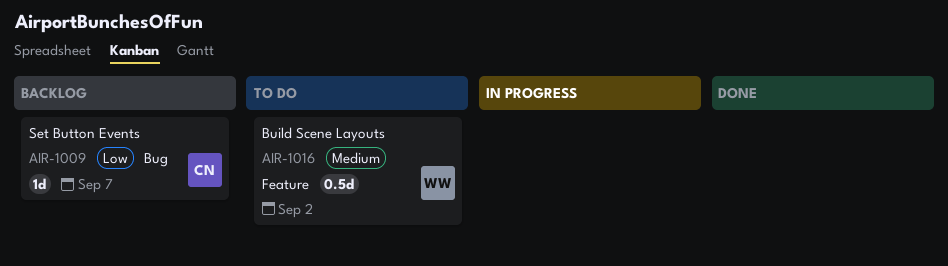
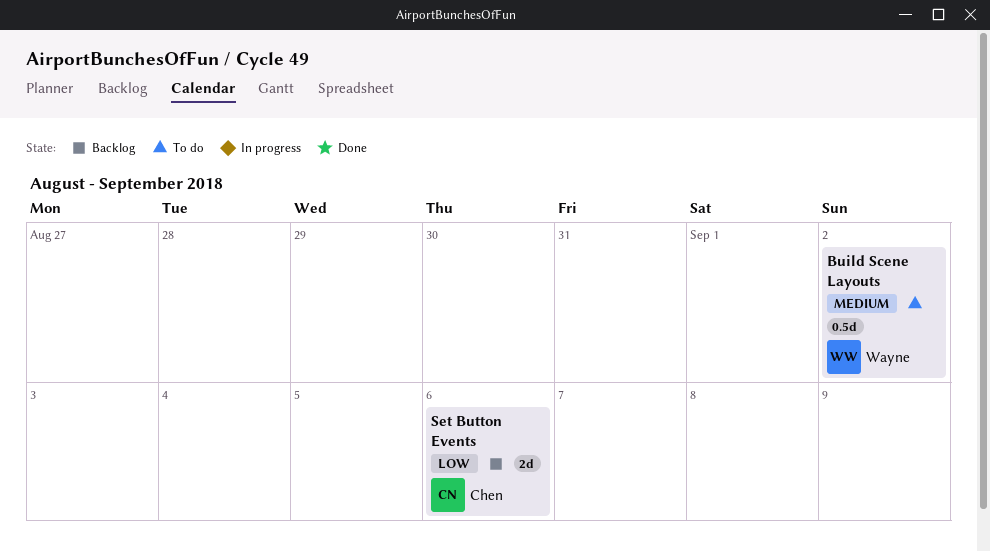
Set Button Events, estimate: 1d -> 2d
Set Button Events, due: Sep 7 -> Sep 6

